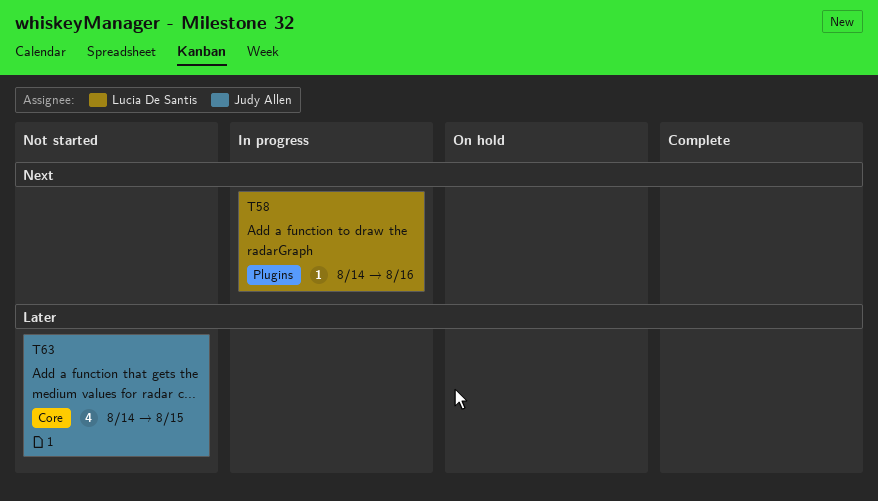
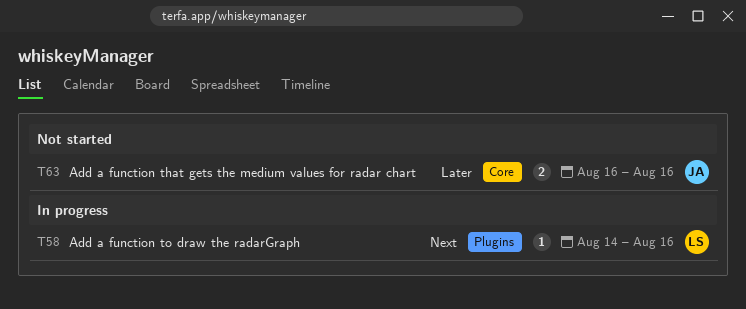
T63, estimate: 4 -> 2
T63, start: Aug 14 -> Aug 16
T63, due: Aug 15 -> Aug 16

